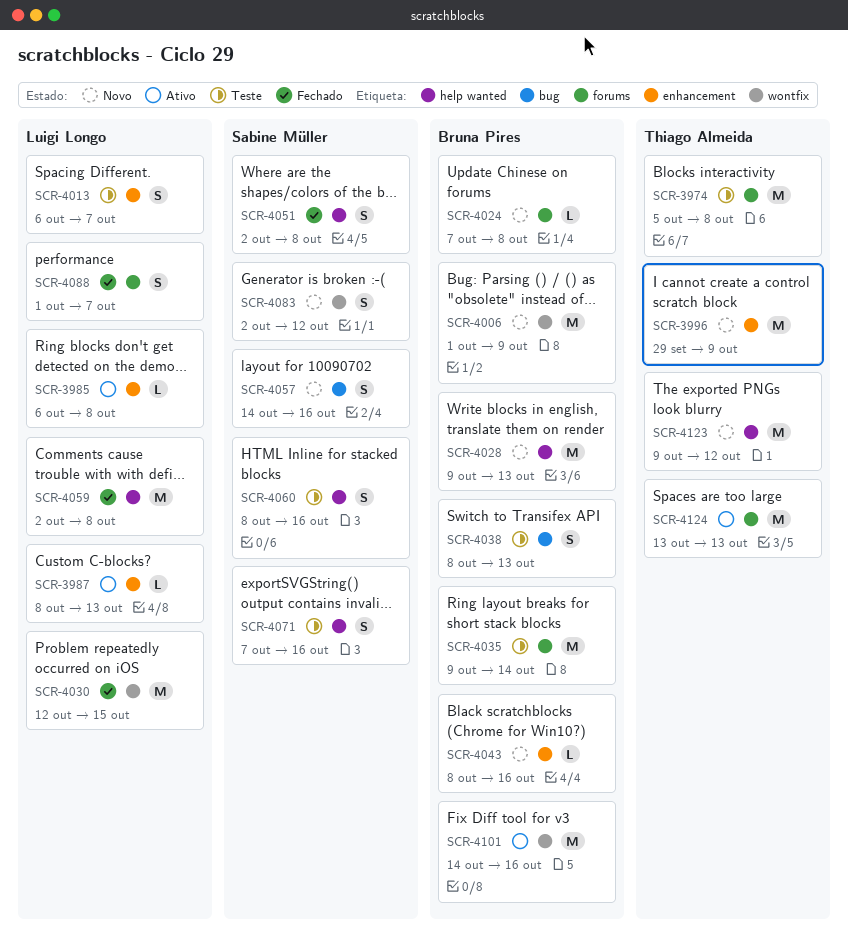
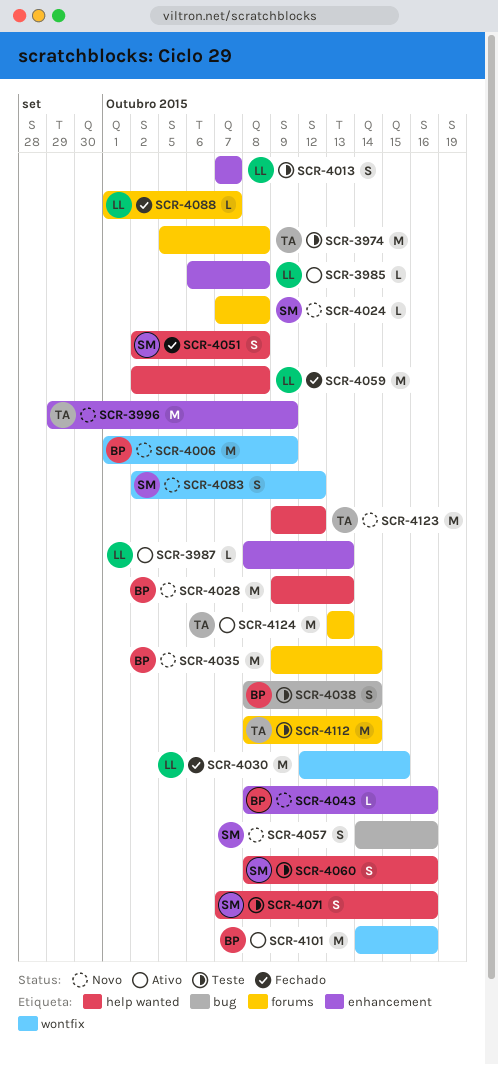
SCR-4013, start: Oct 6 -> Oct 7
SCR-4024, owner: Bruna Pires -> Sabine Müller
SCR-4035, status: Teste -> Novo
SCR-4038, due: Oct 13 -> Oct 14
SCR-4088, estimate: S -> L
SCR-4112: none -> present

